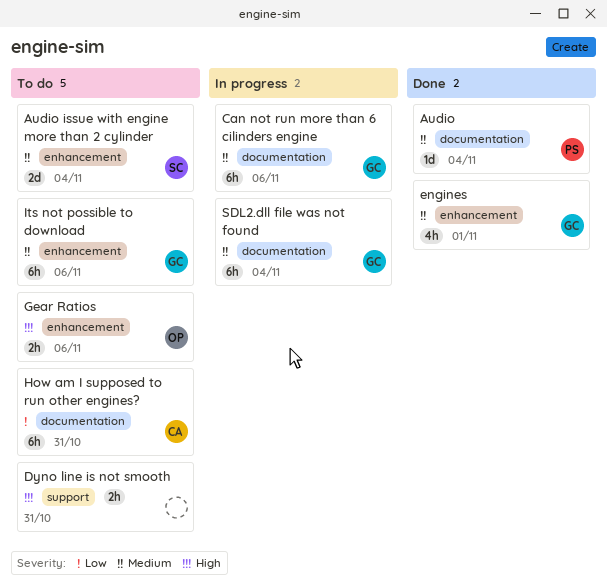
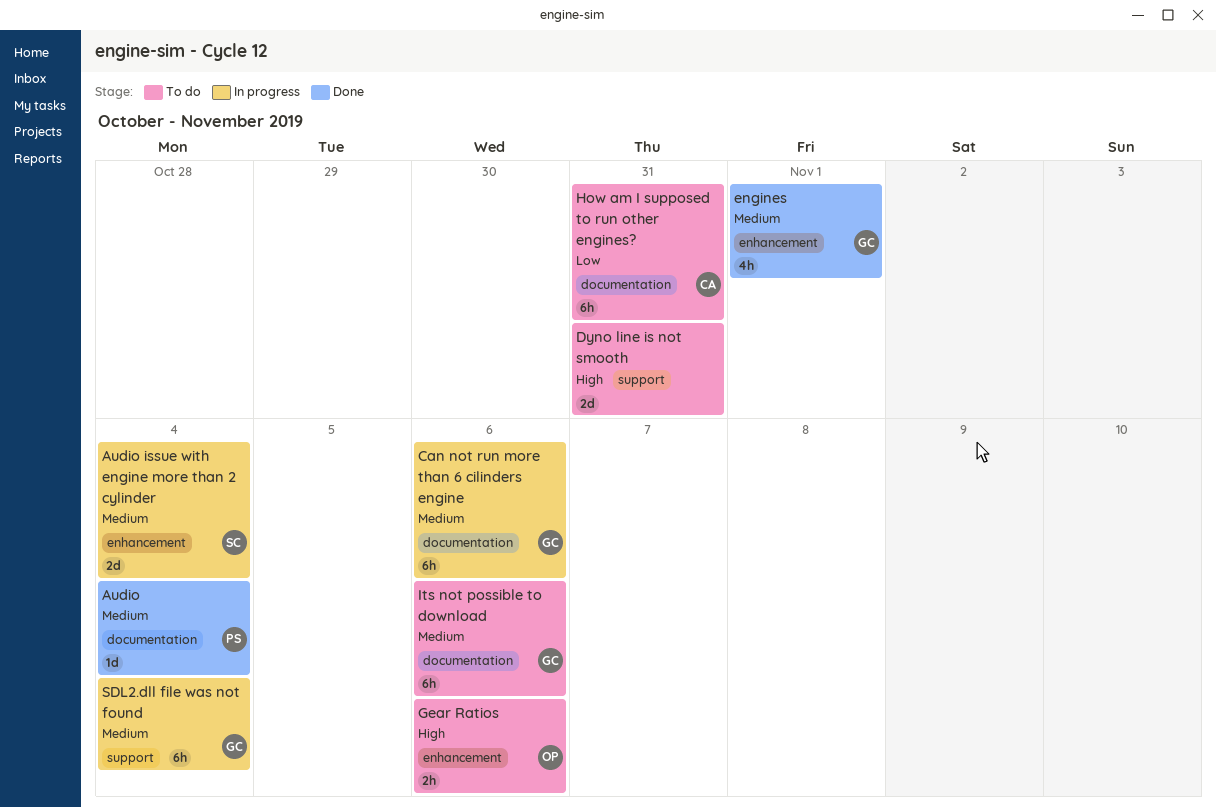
Audio issue with engine more than 2 cylinder, status: To do -> In progress
Dyno line is not smooth, estimate: 2h -> 2d
Its not possible to download, label: enhancement -> documentation
SDL2.dll file was not found, label: documentation -> support

